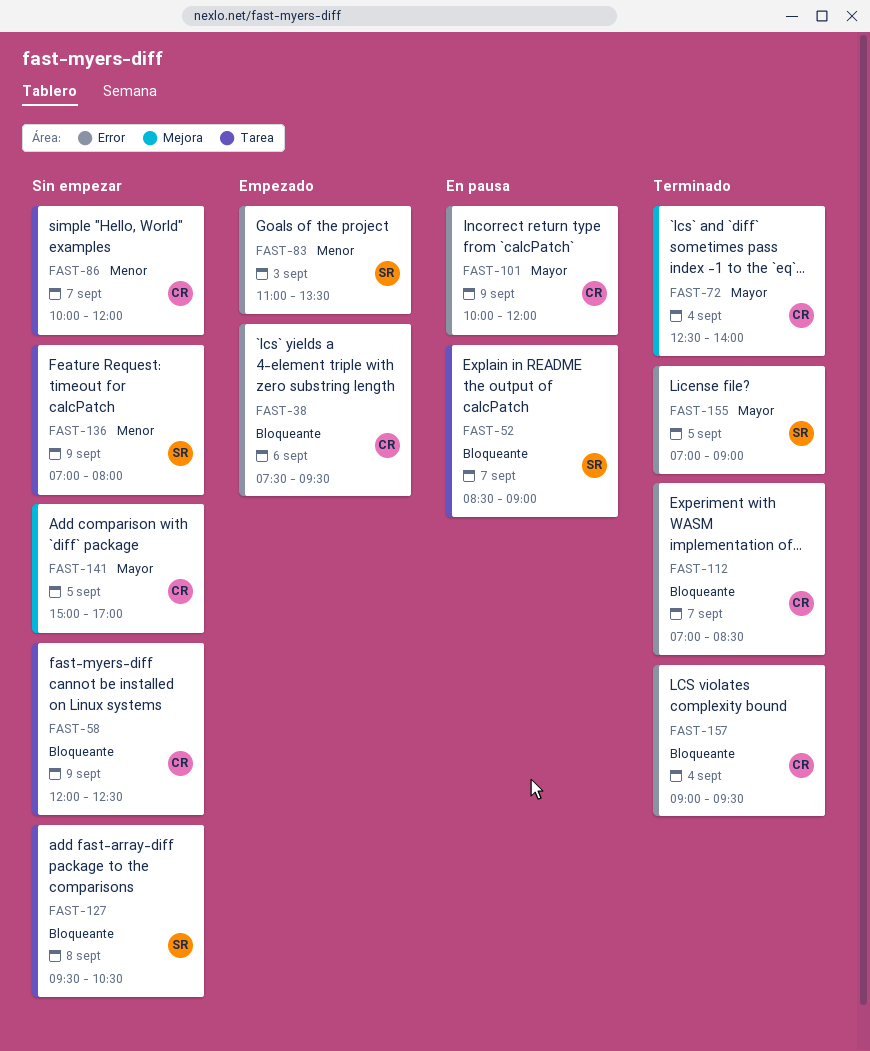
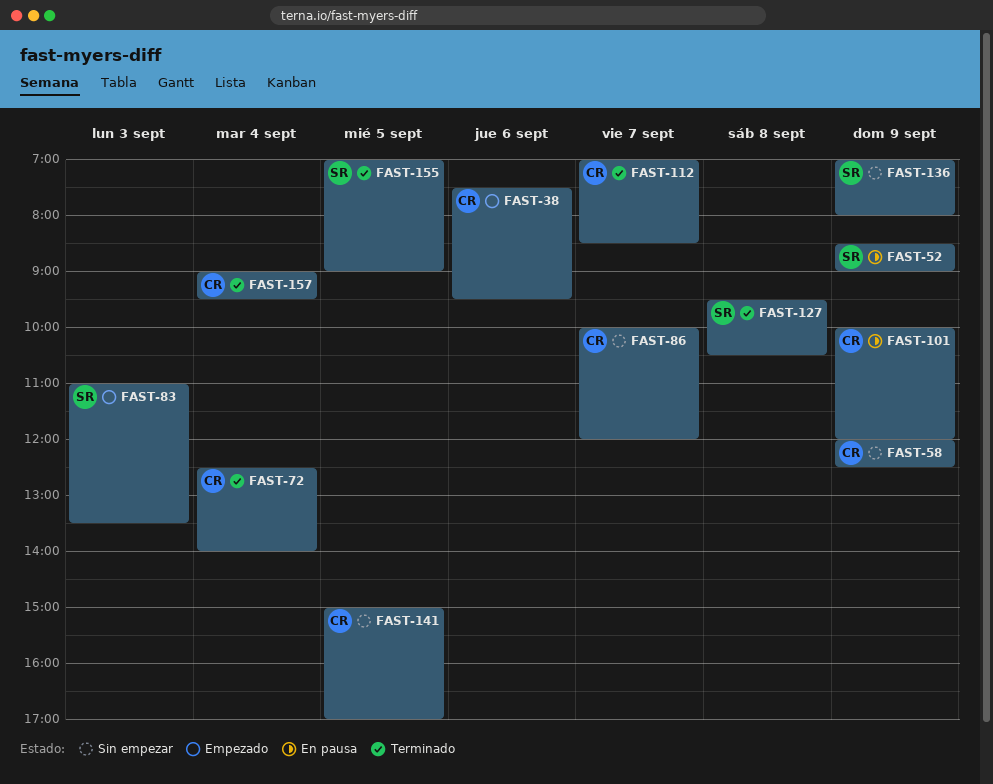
FAST-52, day: Sep 7 -> Sep 9
FAST-127, status: Sin empezar -> Terminado

